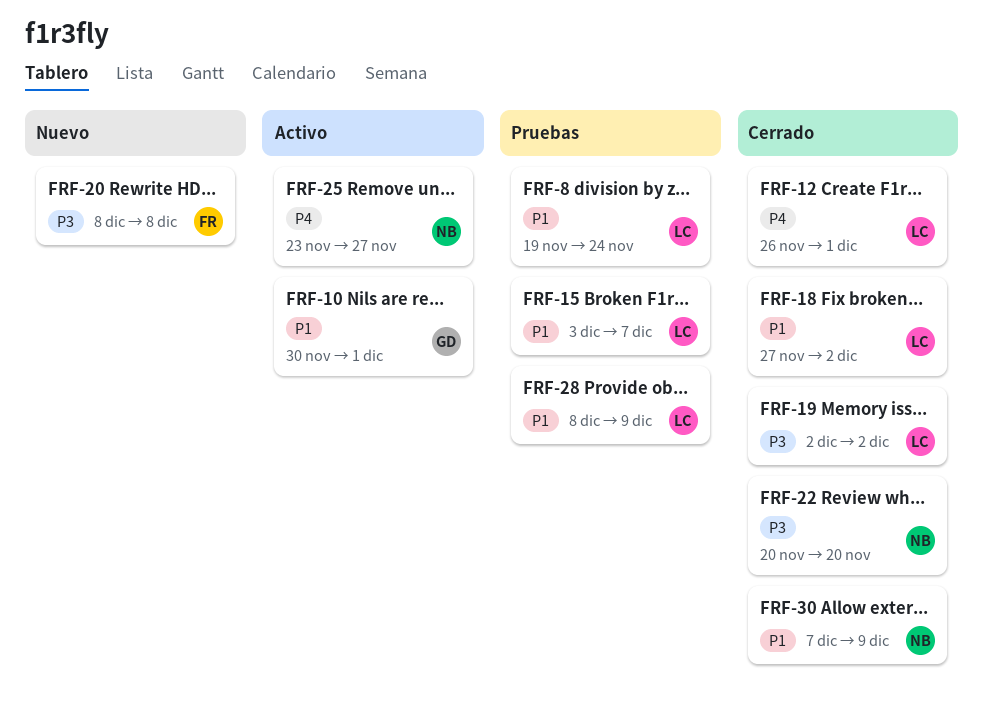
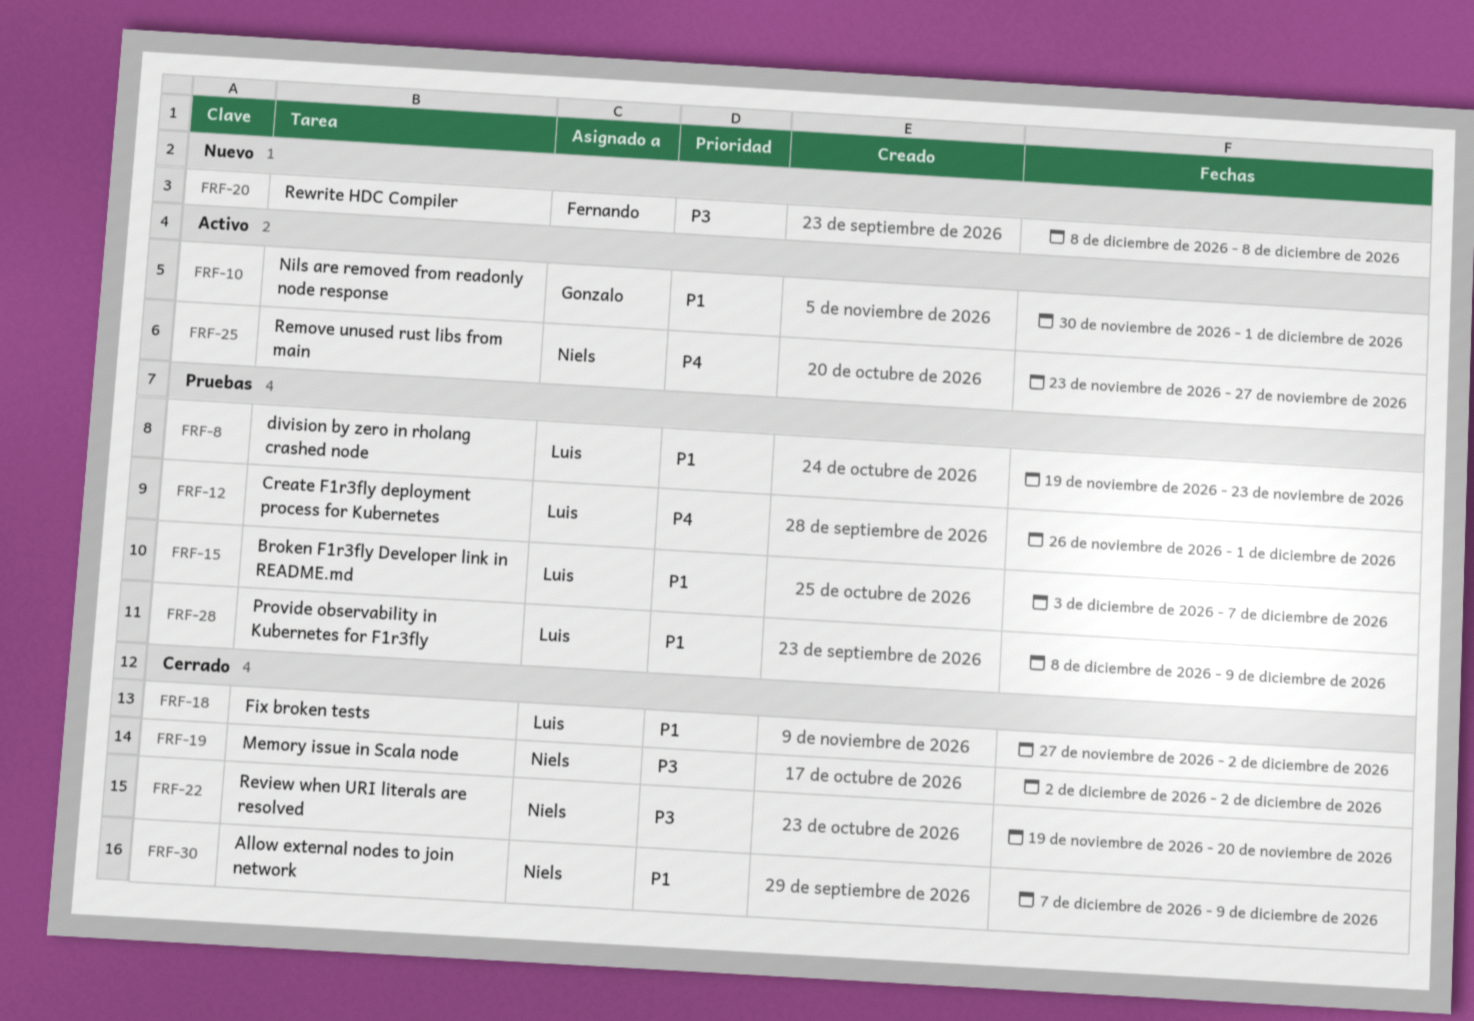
FRF-8, due: Nov 24 -> Nov 23
FRF-12, status: Cerrado -> Pruebas
FRF-19, owner: Luis -> Niels
FRF-22, start: Nov 20 -> Nov 19

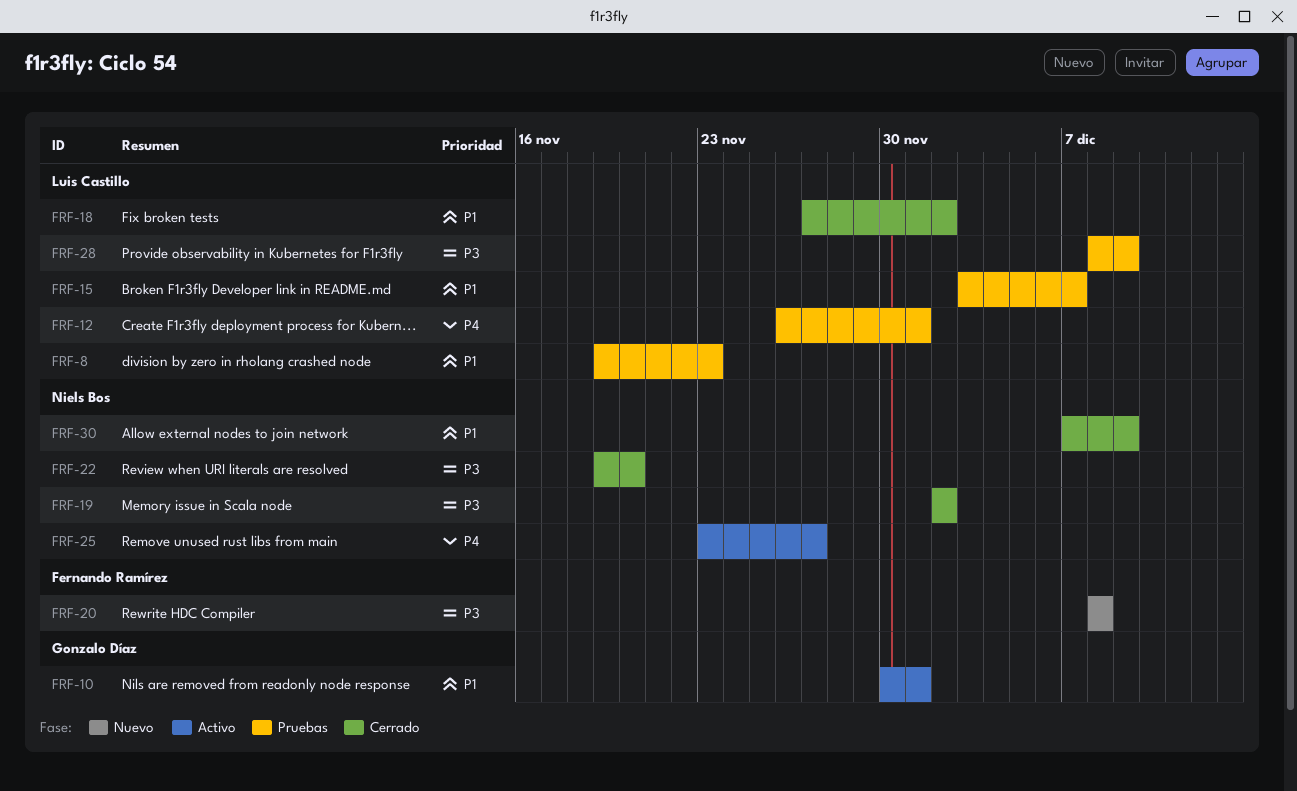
FRF-28, priority: P1 -> P3

